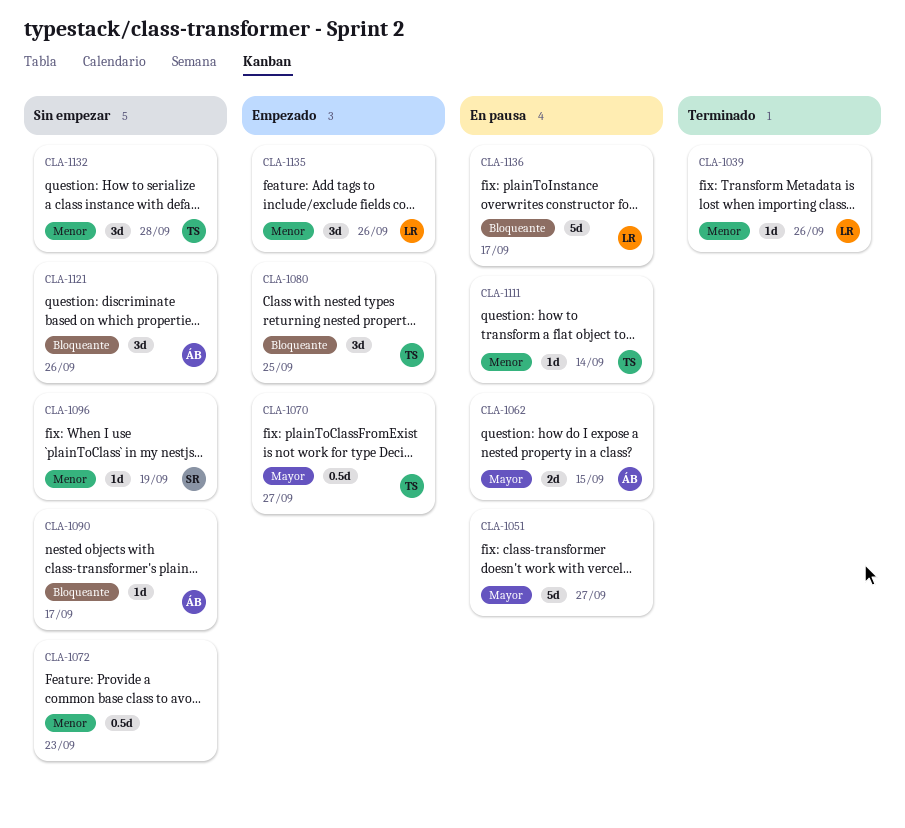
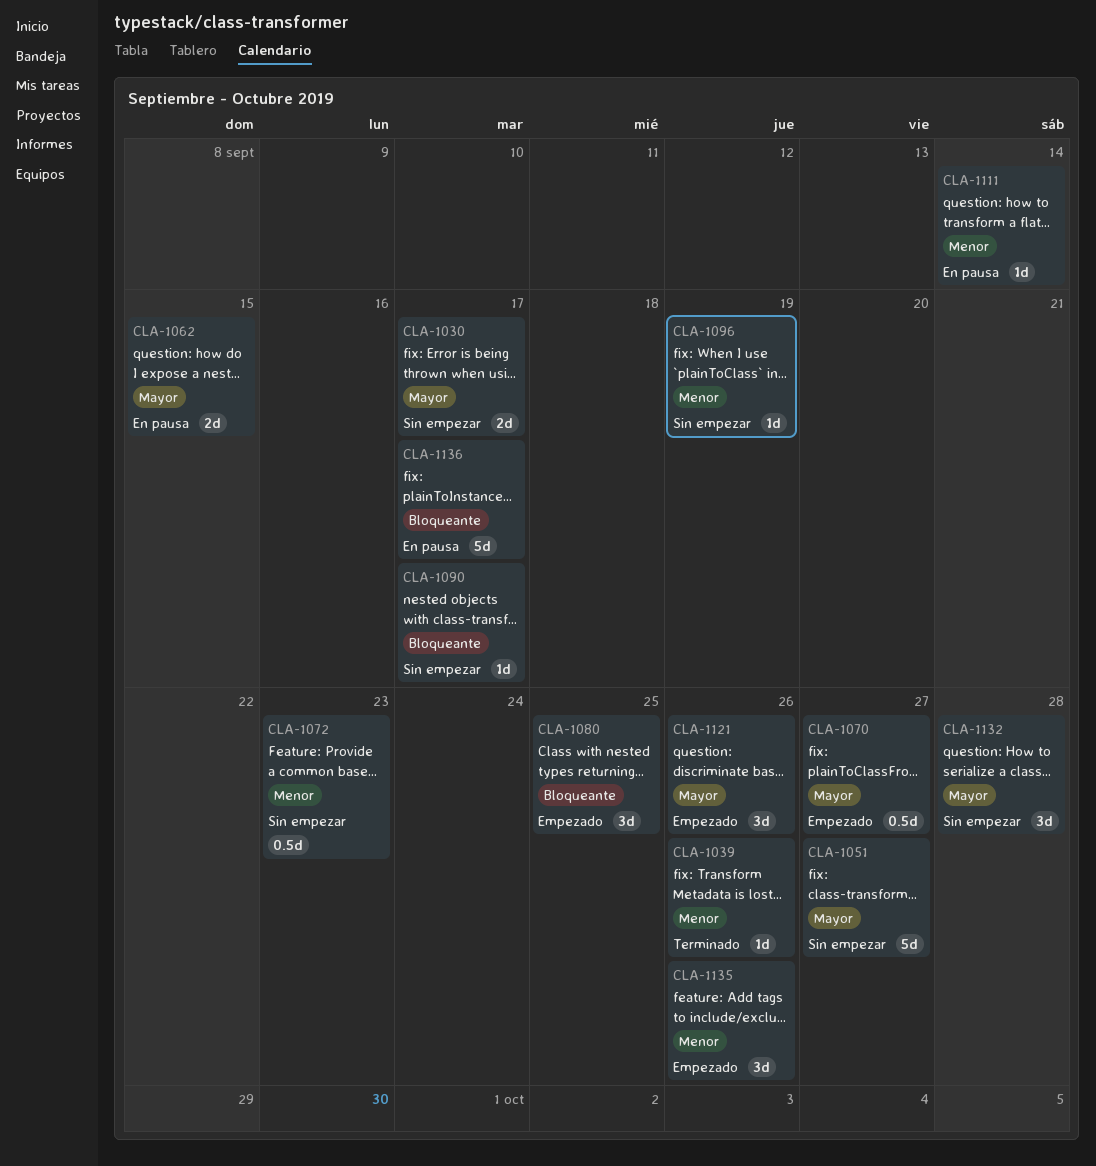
CLA-1030: none -> present
CLA-1051, status: En pausa -> Sin empezar
CLA-1121, status: Sin empezar -> Empezado
CLA-1121, priority: Bloqueante -> Mayor
CLA-1132, priority: Menor -> Mayor

